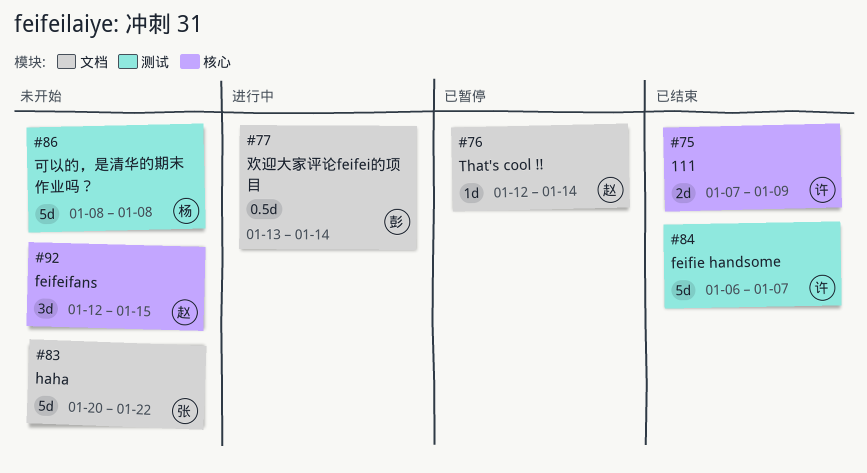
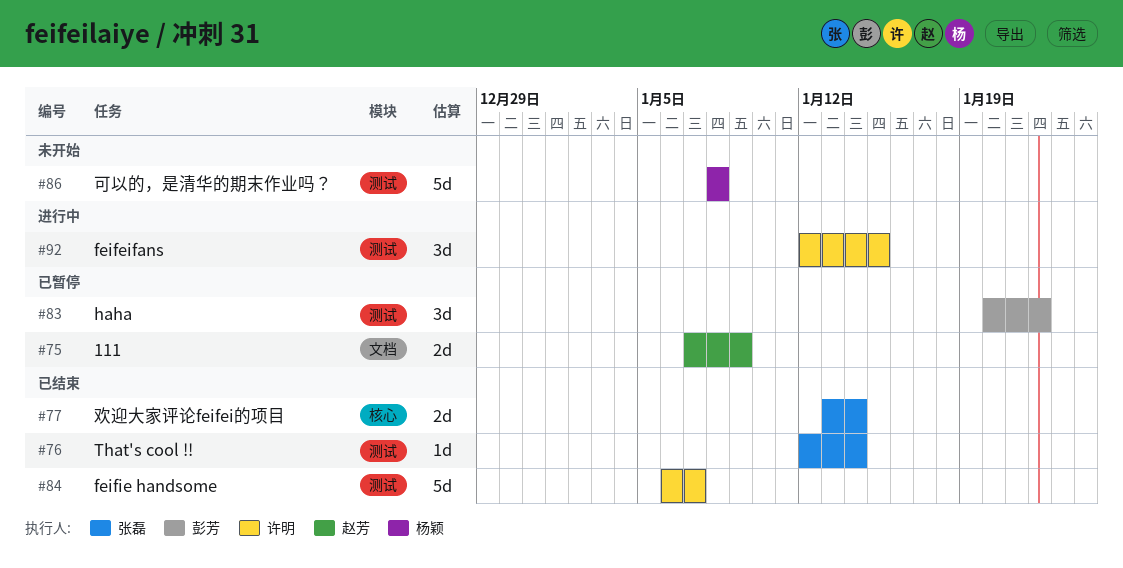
#75, status: 已结束 -> 已暂停
#75, owner: 许明 -> 赵芳
#75, label: 核心 -> 文档
#76, status: 已暂停 -> 已结束
#76, owner: 赵芳 -> 张磊
#76, label: 文档 -> 测试
#77, status: 进行中 -> 已结束
#77, owner: 彭芳 -> 张磊
#77, label: 文档 -> 核心
#77, estimate: 0.5d -> 2d
#83, status: 未开始 -> 已暂停
#83, owner: 张磊 -> 彭芳
#83, label: 文档 -> 测试
#83, estimate: 5d -> 3d
#92, status: 未开始 -> 进行中
#92, owner: 赵芳 -> 许明
#92, label: 核心 -> 测试

